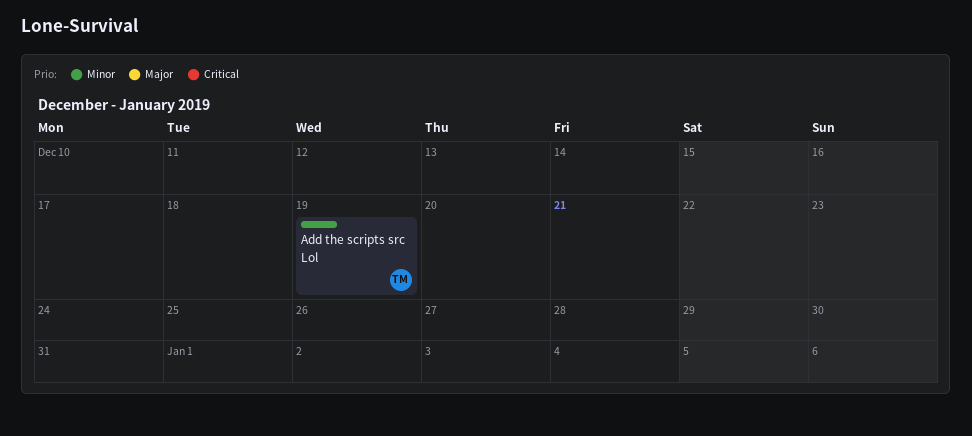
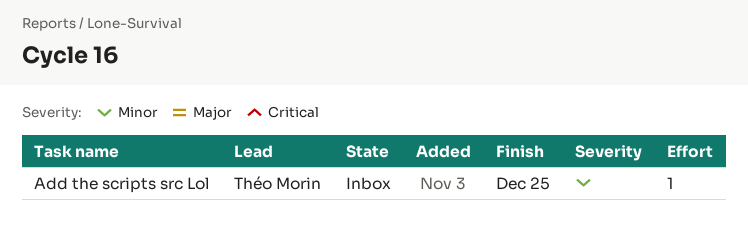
Add the scripts src Lol, due: Dec 19 -> Dec 25

